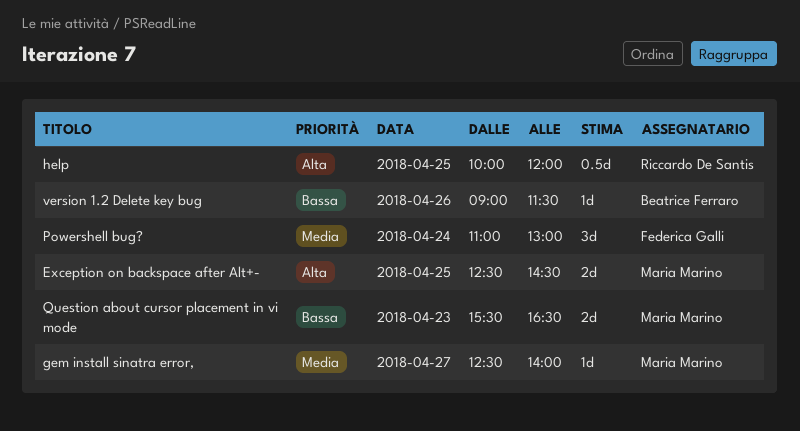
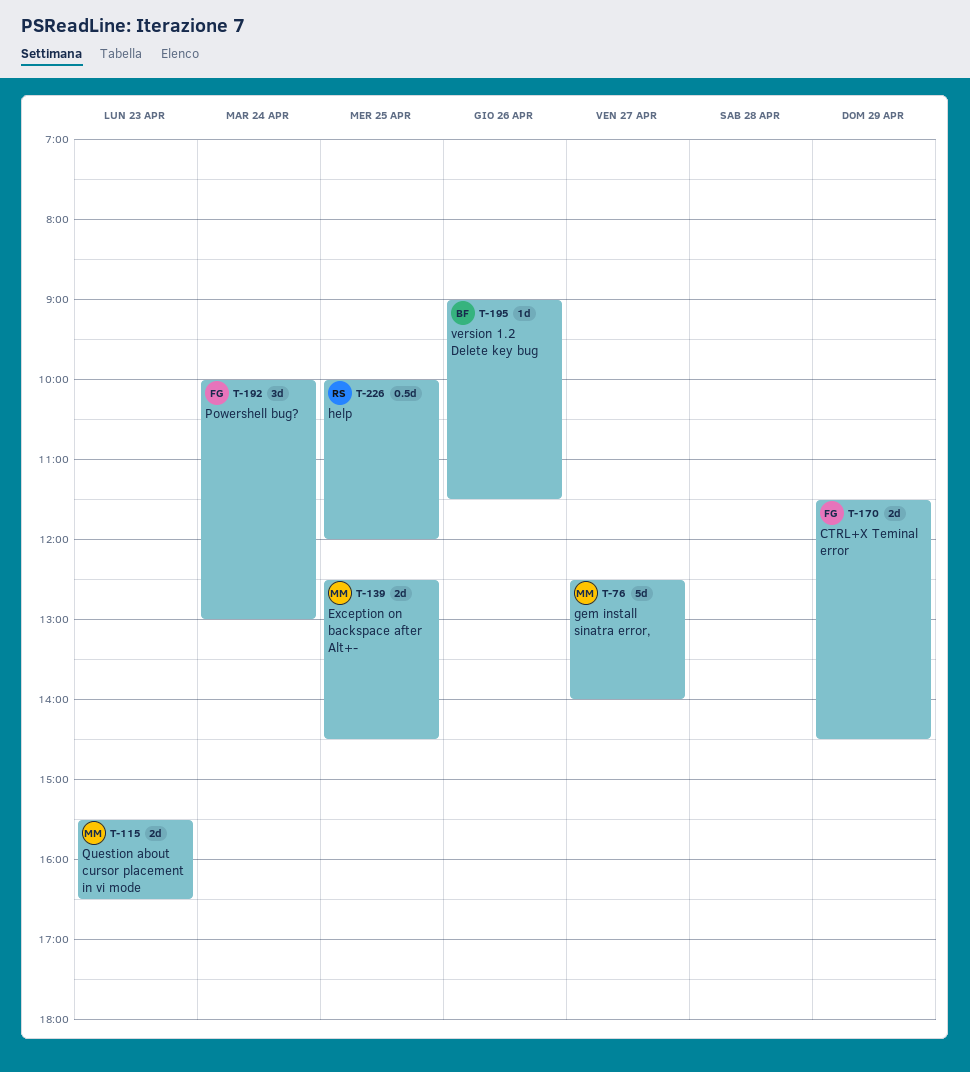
CTRL+X Teminal error: none -> present
gem install sinatra error,, estimate: 1d -> 5d
Powershell bug?, begins: 11:00 -> 10:00

